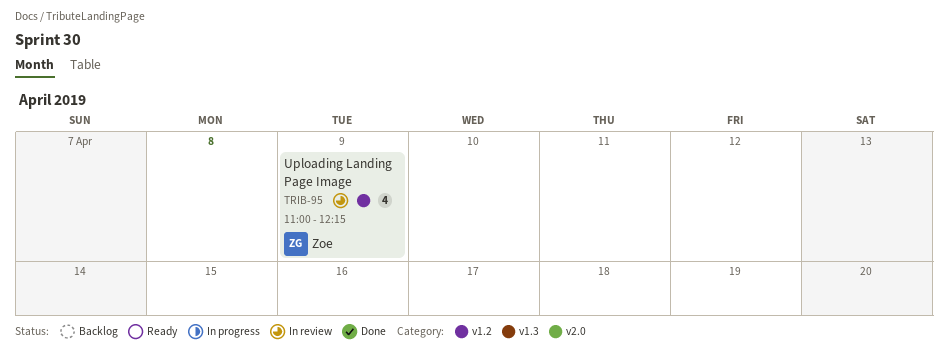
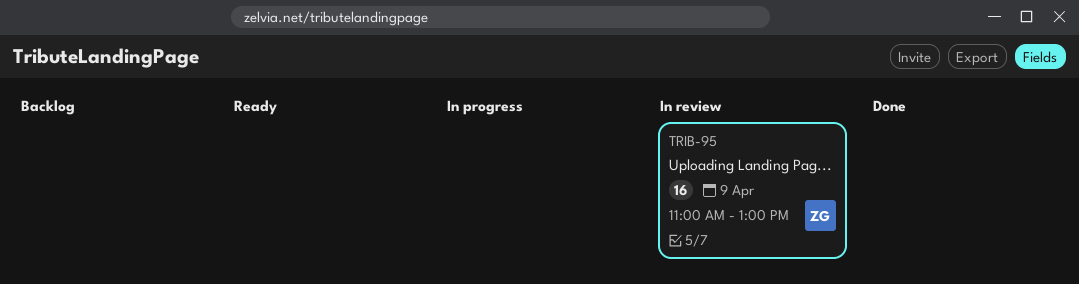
TRIB-95, estimate: 4 -> 16
TRIB-95, ends: 12:15 -> 13:00

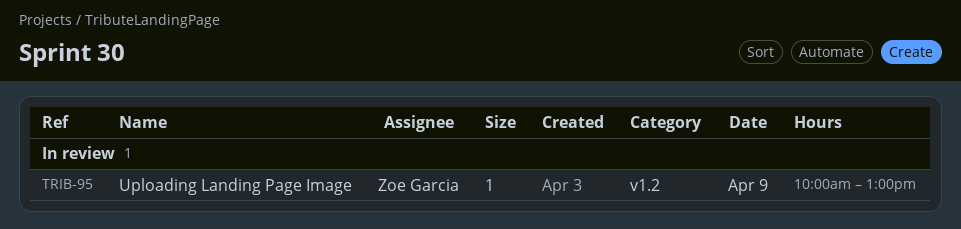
TRIB-95, estimate: 16 -> 1
TRIB-95, begins: 11:00 -> 10:00

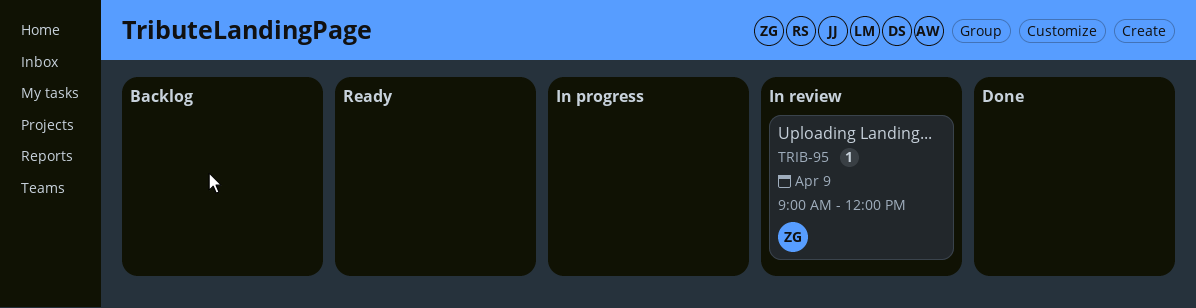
TRIB-95, begins: 10:00 -> 09:00
TRIB-95, ends: 13:00 -> 12:00

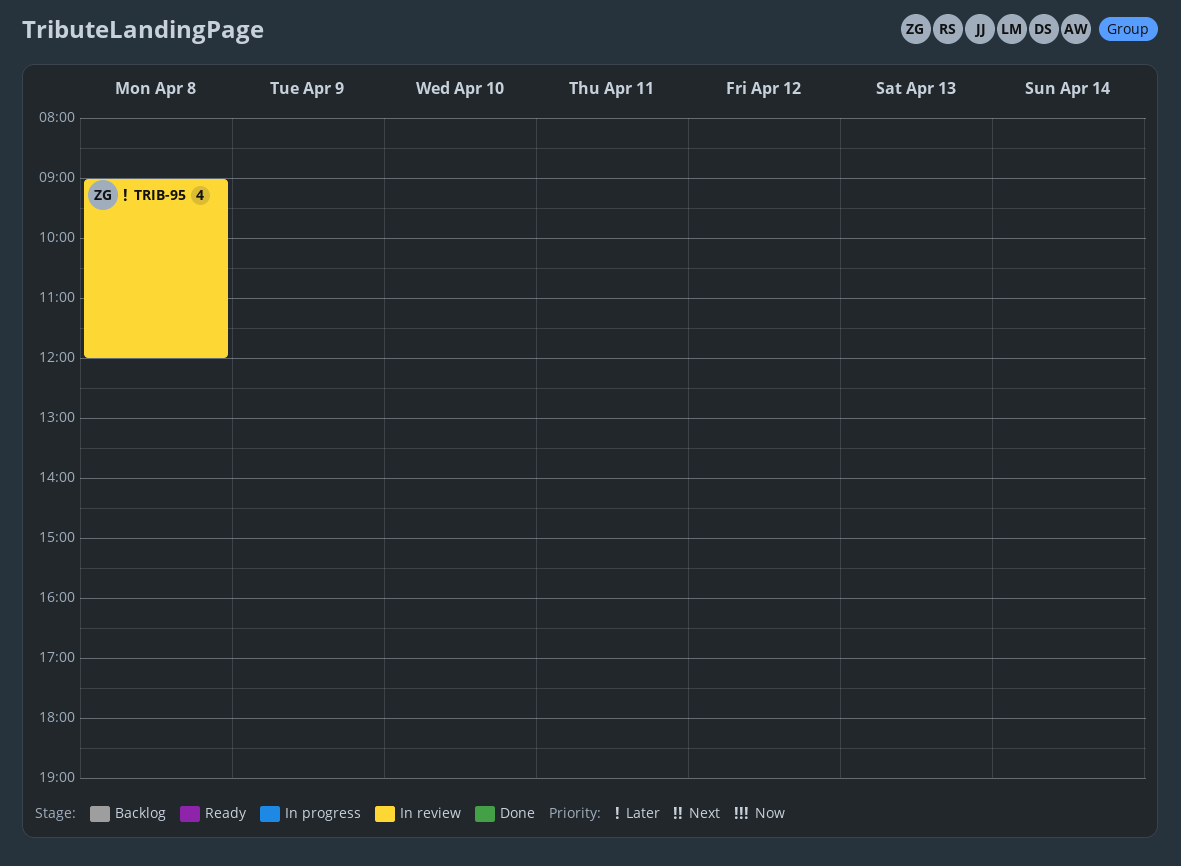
TRIB-95, estimate: 1 -> 4
TRIB-95, day: Apr 9 -> Apr 8

